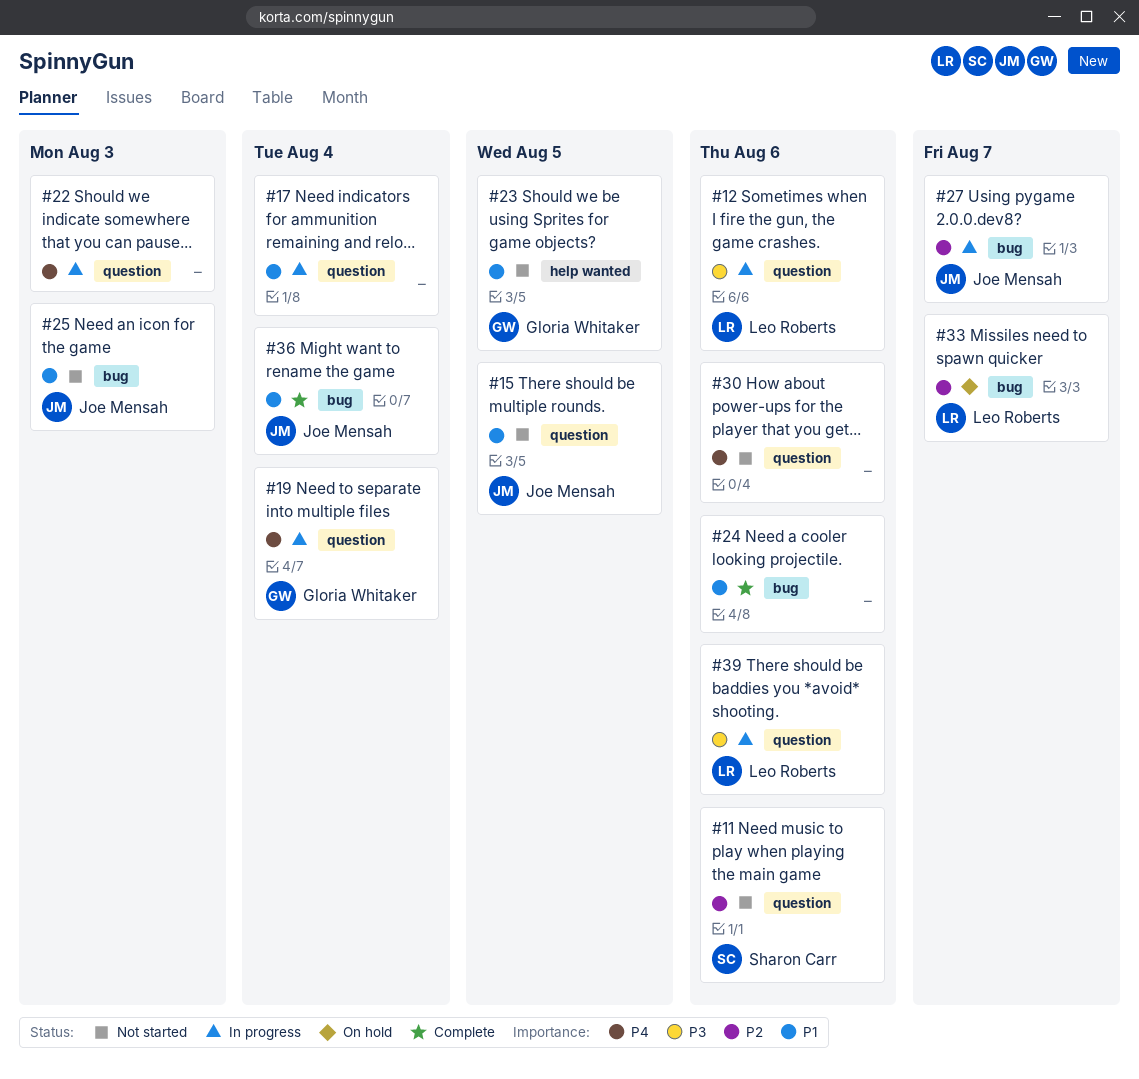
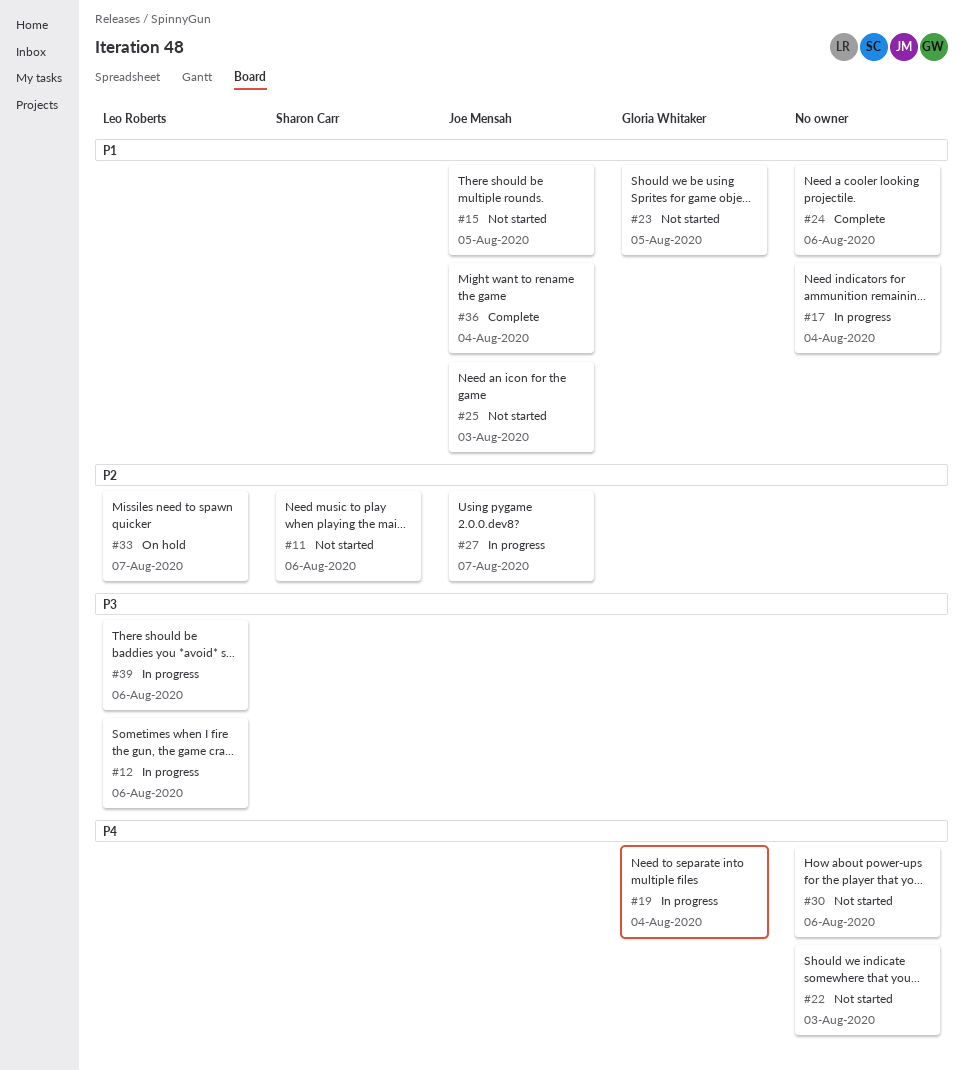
#22, status: In progress -> Not started

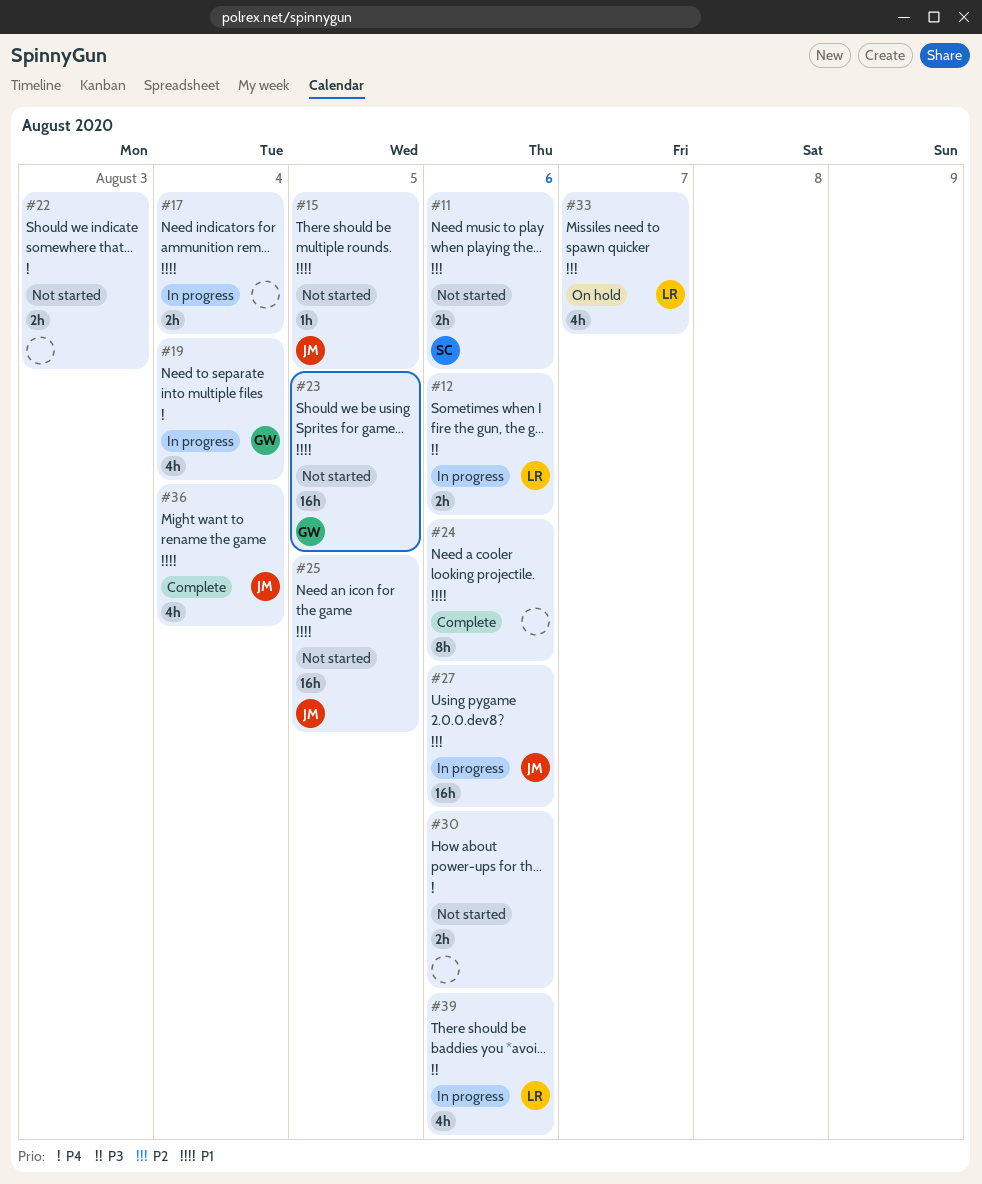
#25, due: Aug 3 -> Aug 5
#27, due: Aug 7 -> Aug 6

